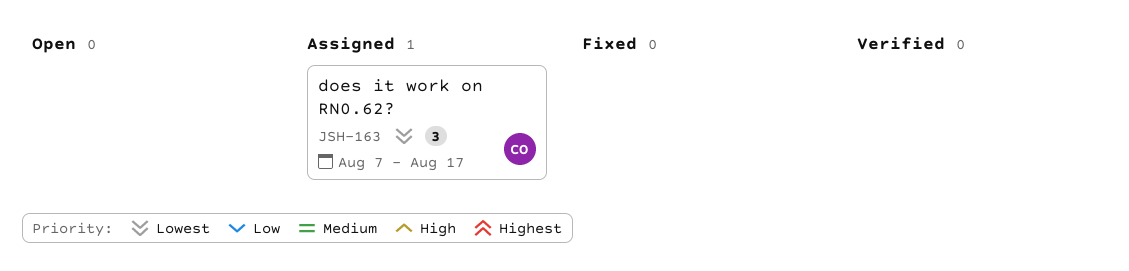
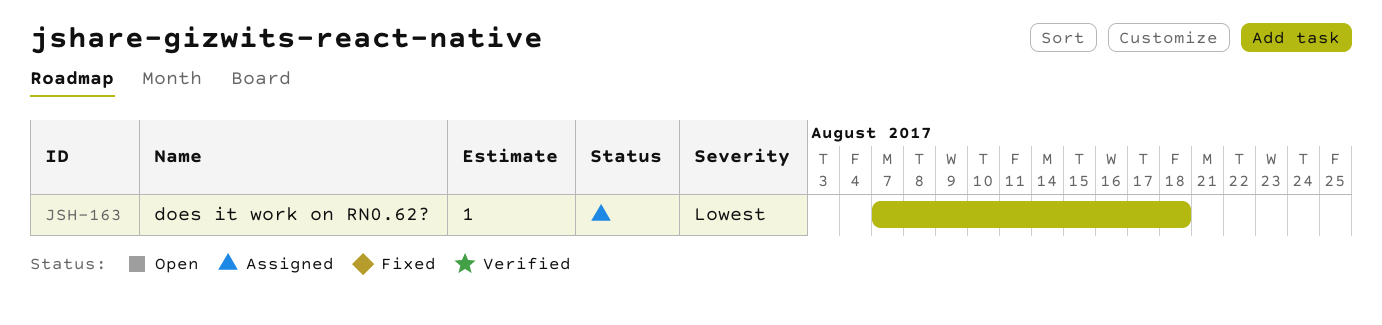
JSH-163, estimate: 3 -> 1
JSH-163, due: Aug 17 -> Aug 18

